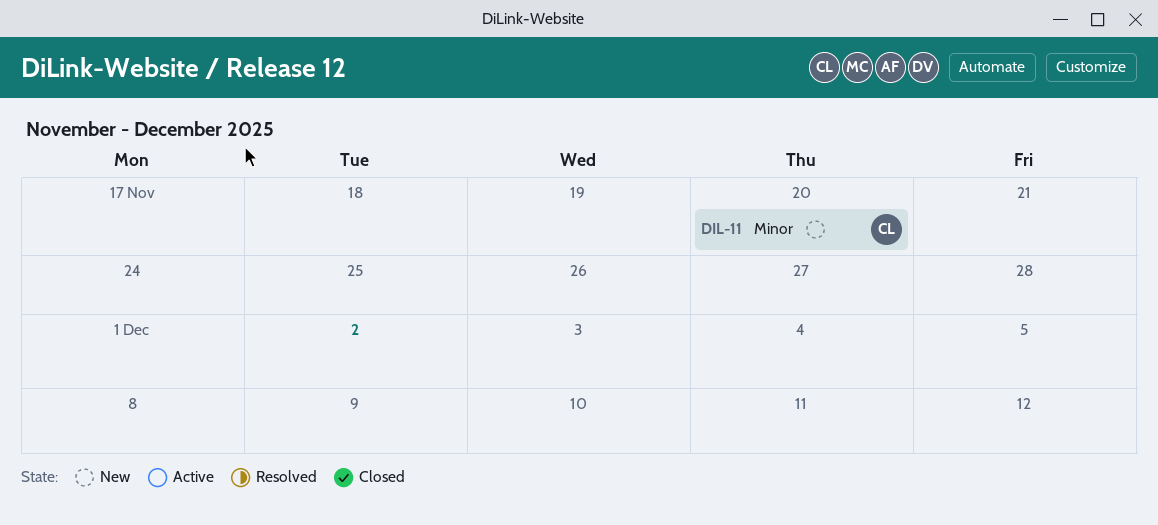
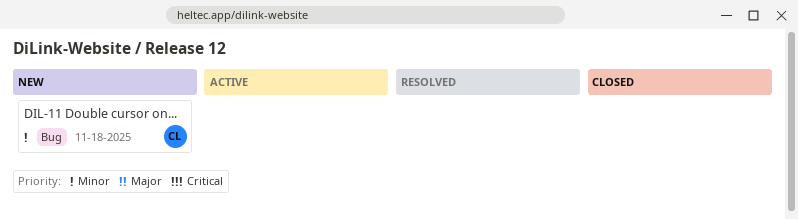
DIL-11, due: Nov 20 -> Nov 18

